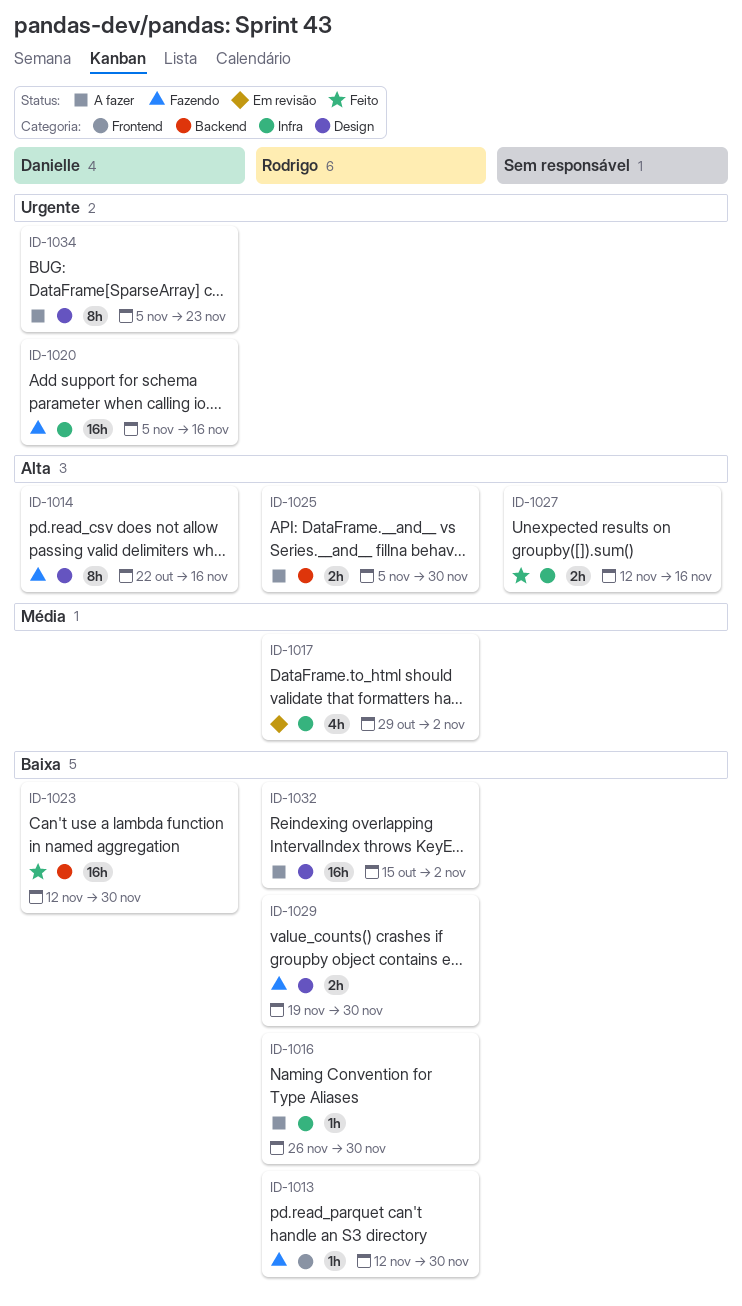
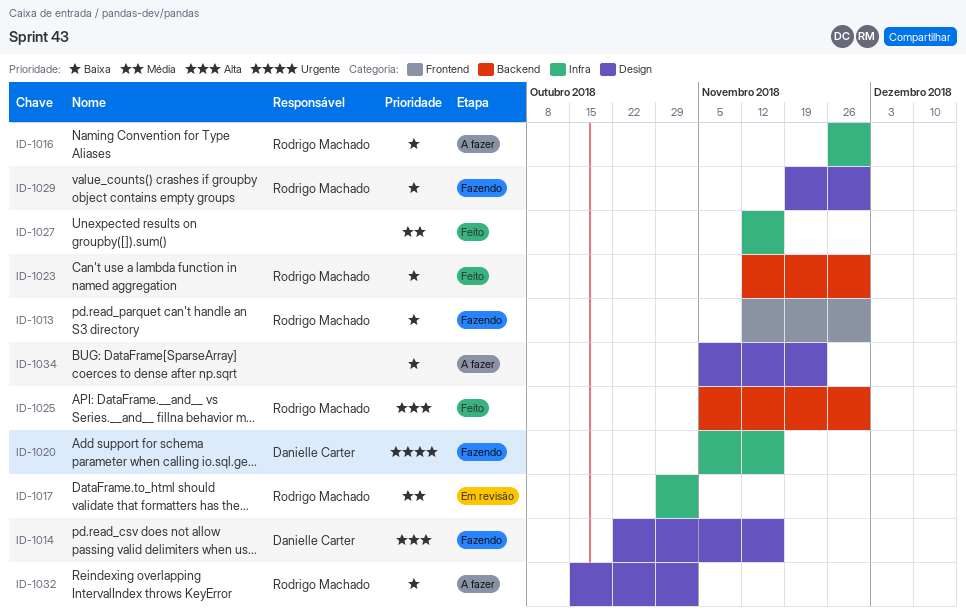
ID-1023, owner: Danielle Carter -> Rodrigo Machado
ID-1025, status: A fazer -> Feito
ID-1027, priority: Alta -> Média
ID-1034, owner: Danielle Carter -> none
ID-1034, priority: Urgente -> Baixa

